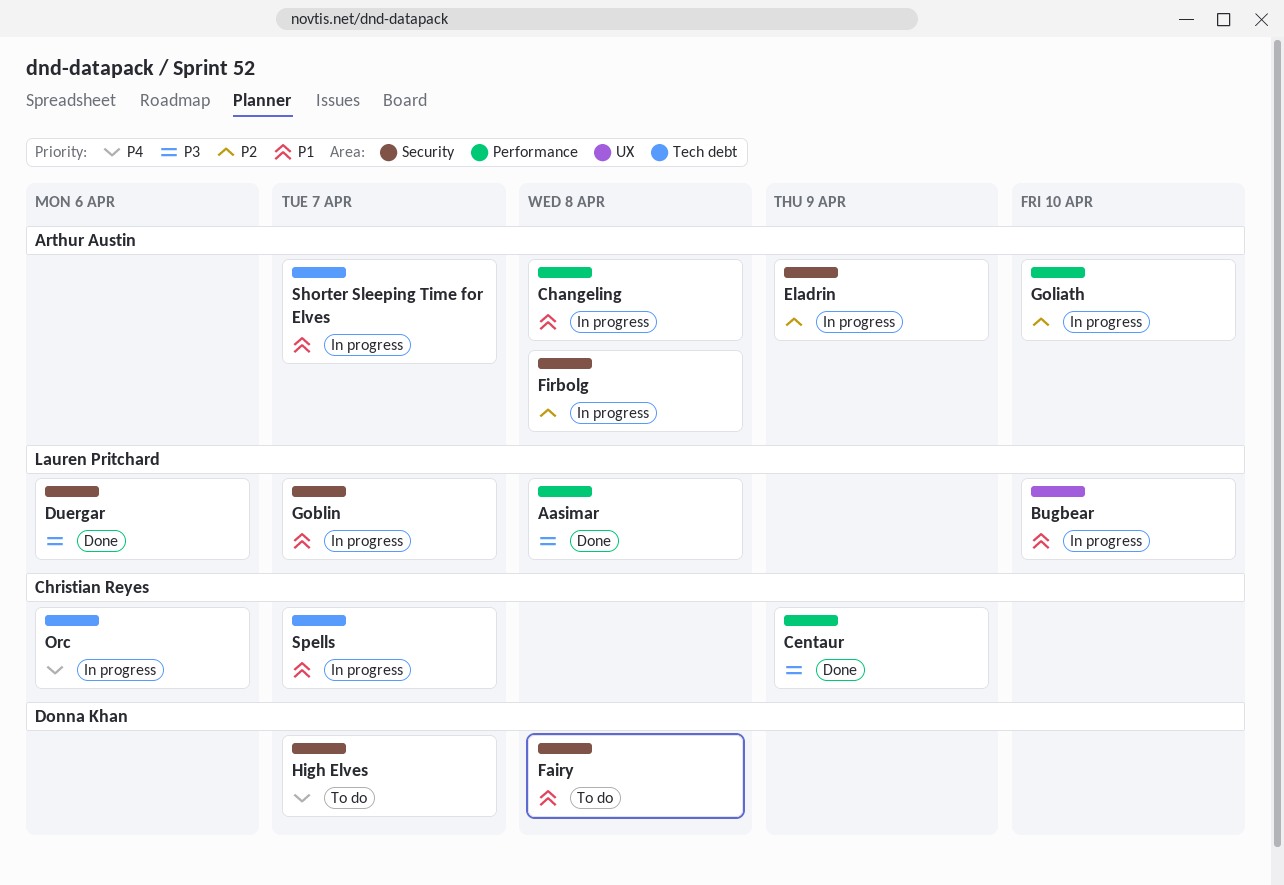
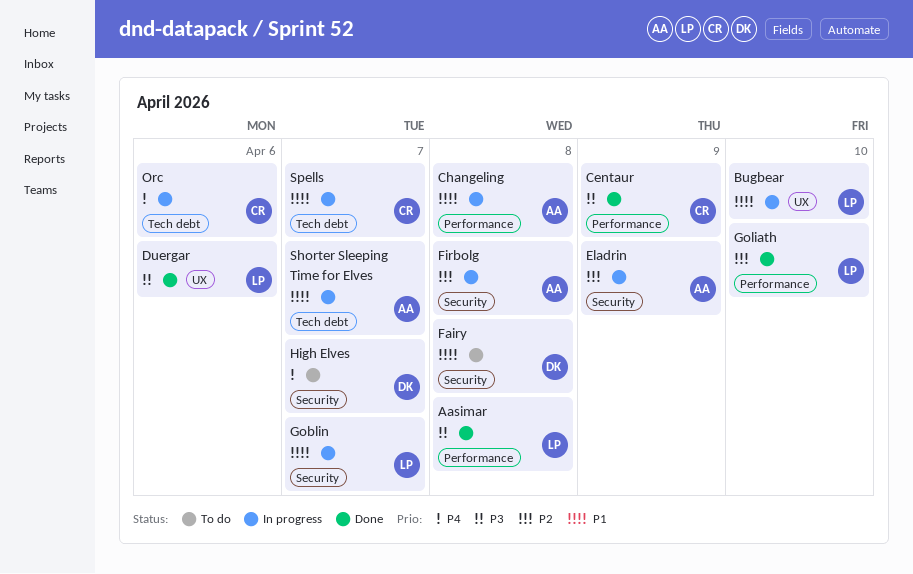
Duergar, label: Security -> UX
Goliath, status: In progress -> Done
Goliath, owner: Arthur Austin -> Lauren Pritchard

